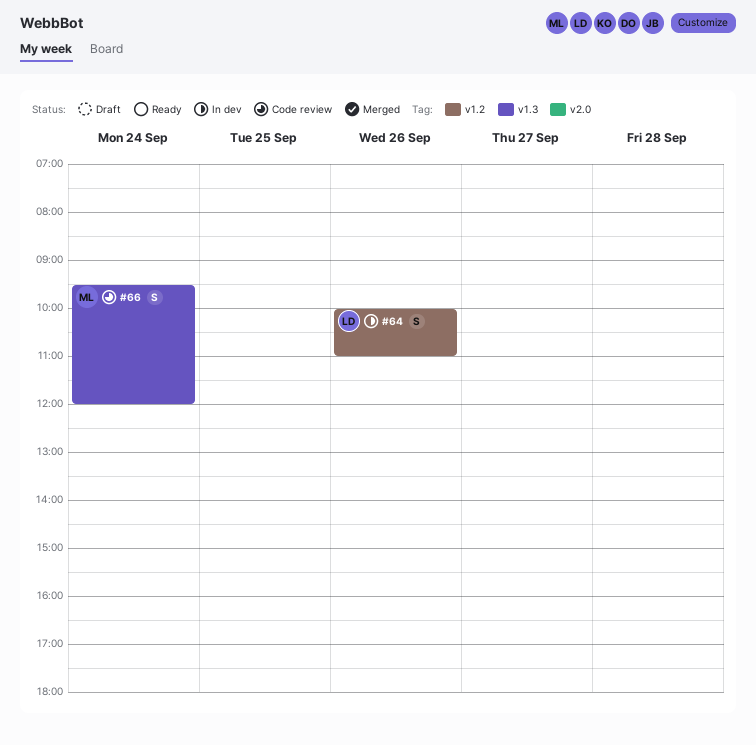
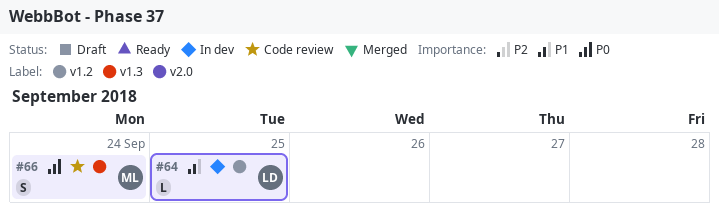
#64, estimate: S -> L
#64, day: Sep 26 -> Sep 25

